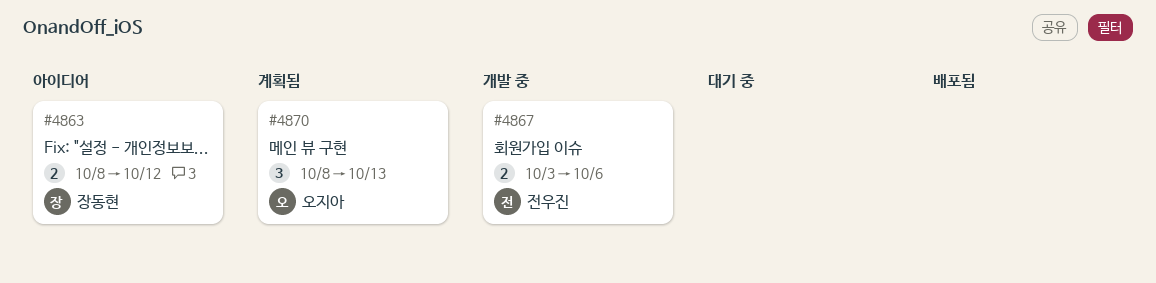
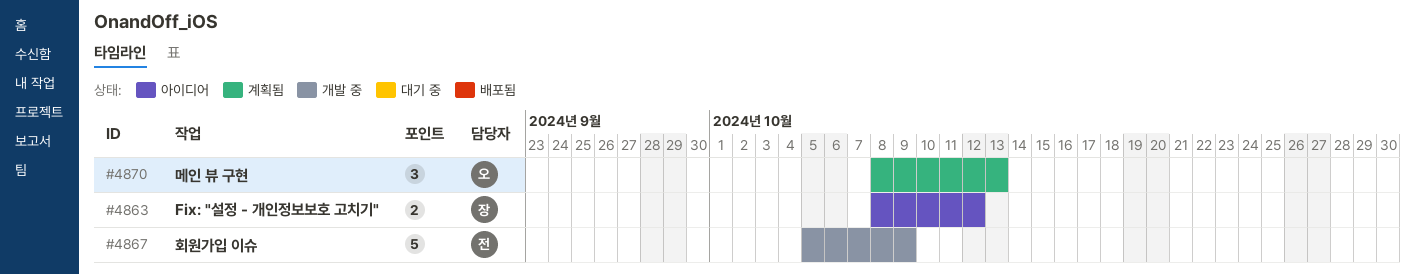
#4867, estimate: 2 -> 5
#4867, start: Oct 3 -> Oct 5
#4867, due: Oct 6 -> Oct 9

